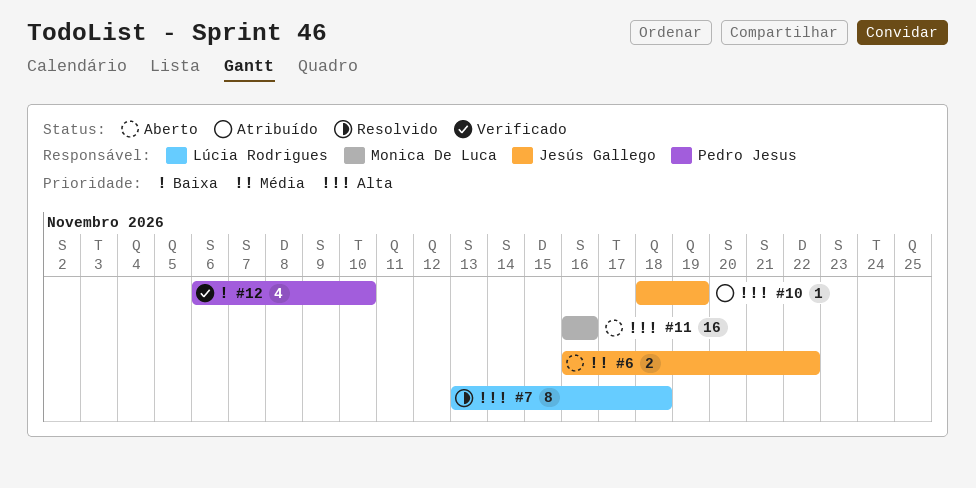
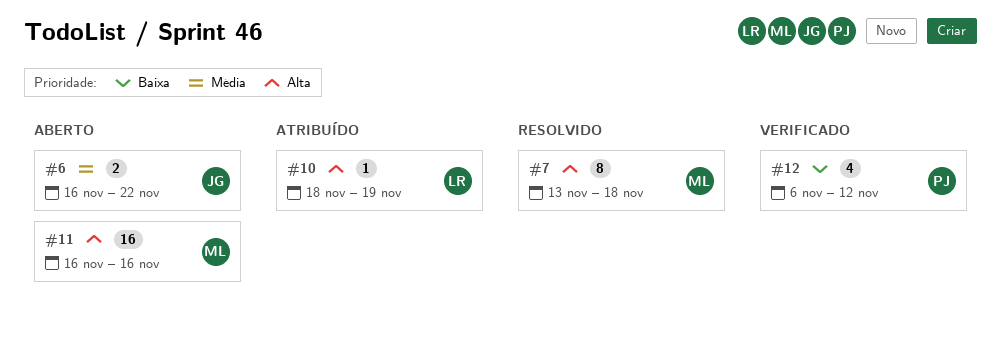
#7, owner: Lúcia Rodrigues -> Monica De Luca
#10, owner: Jesús Gallego -> Lúcia Rodrigues
#12, due: Nov 10 -> Nov 12

